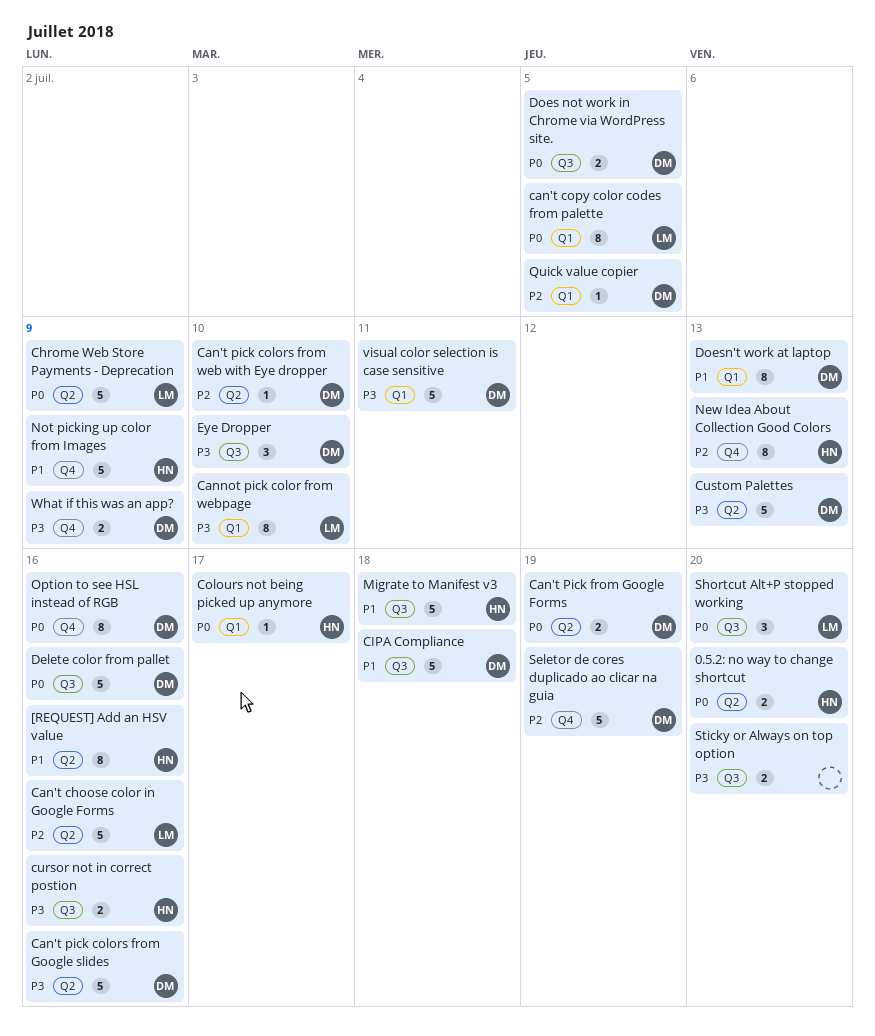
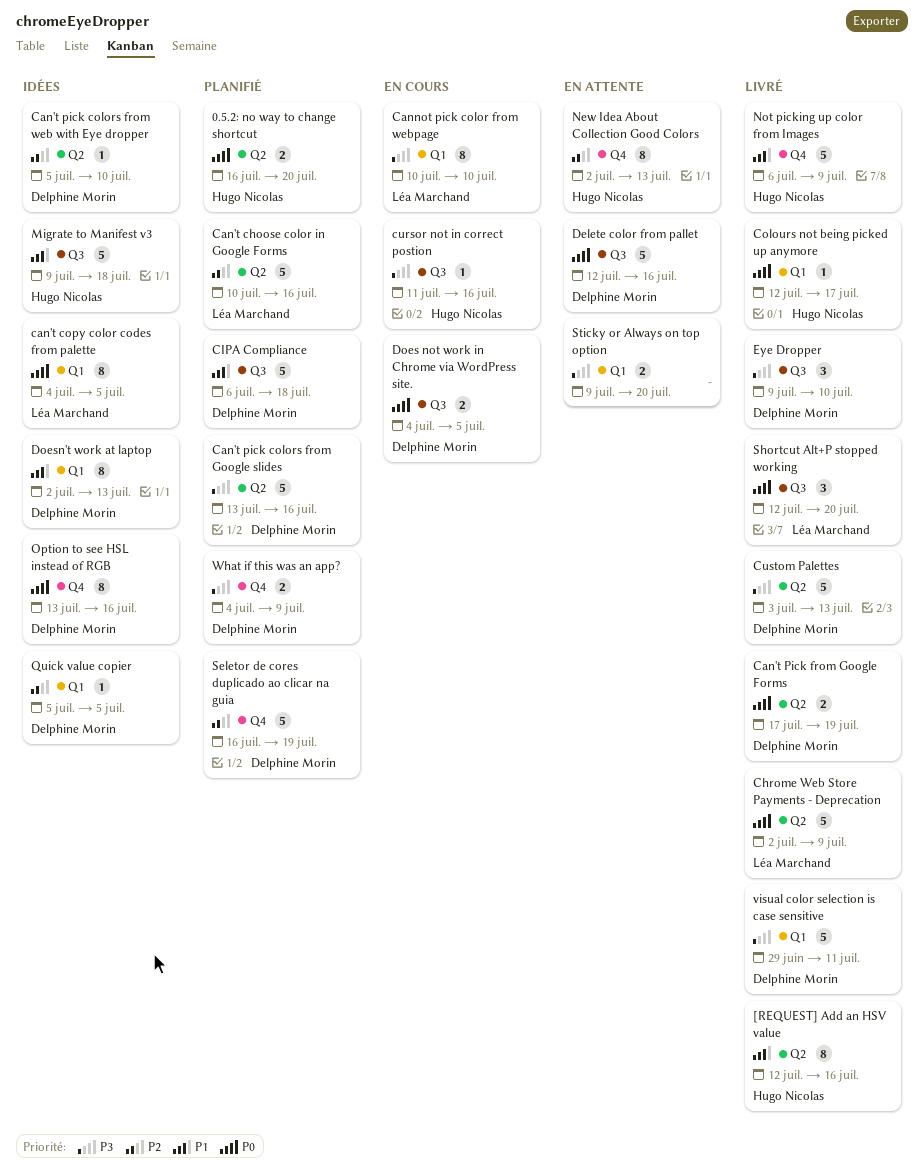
cursor not in correct postion, estimate: 2 -> 1
Sticky or Always on top option, label: Q3 -> Q1

